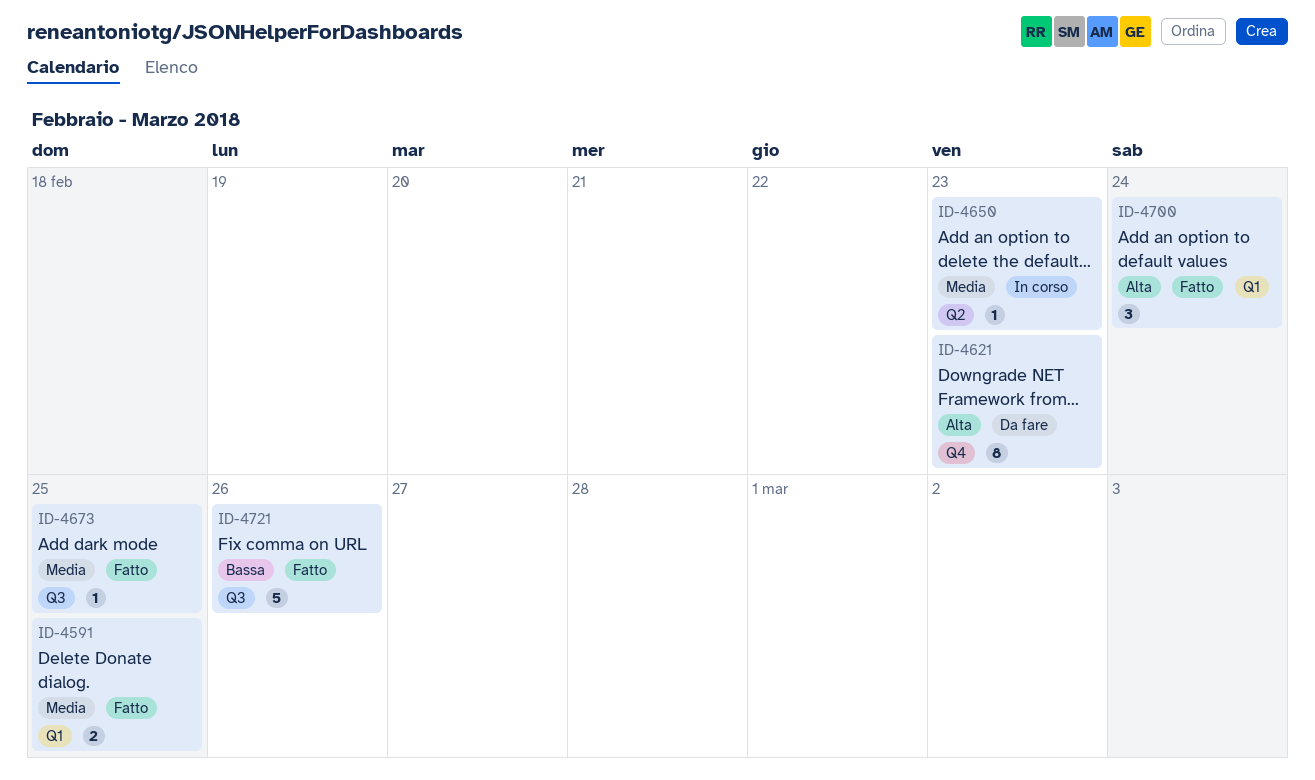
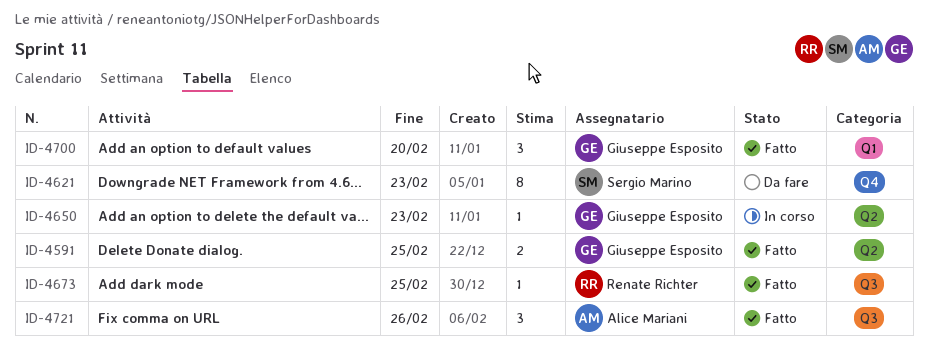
ID-4591, label: Q1 -> Q2
ID-4700, due: Feb 24 -> Feb 20
ID-4721, estimate: 5 -> 3

